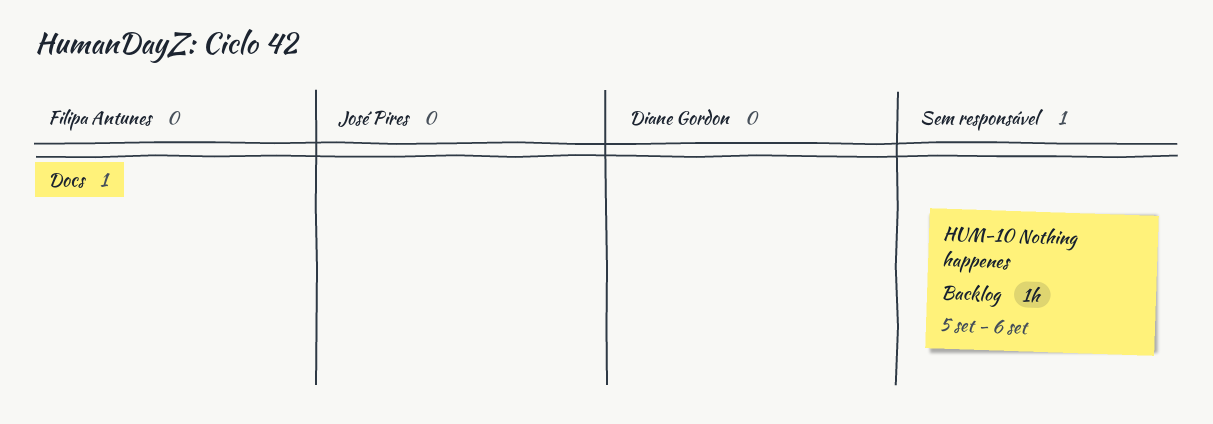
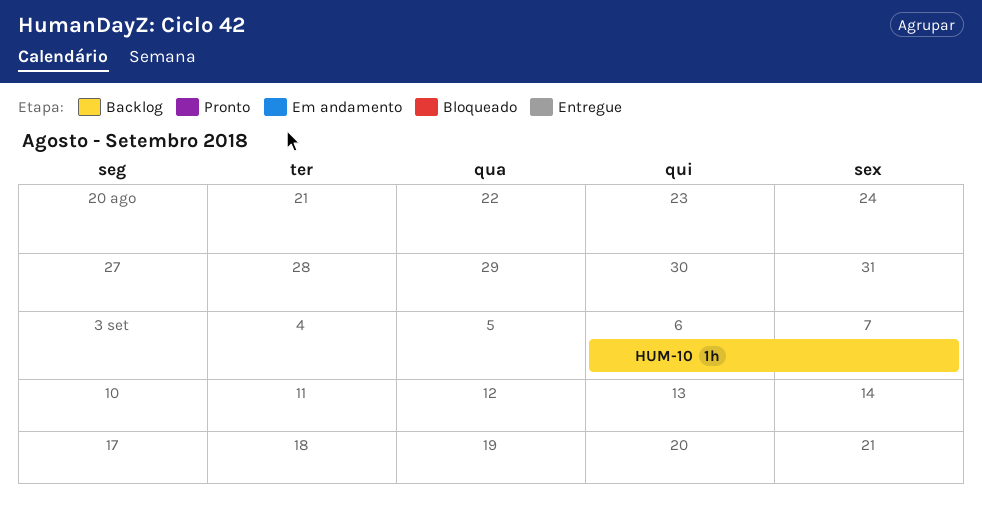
HUM-10, start: Sep 5 -> Sep 6
HUM-10, due: Sep 6 -> Sep 7

